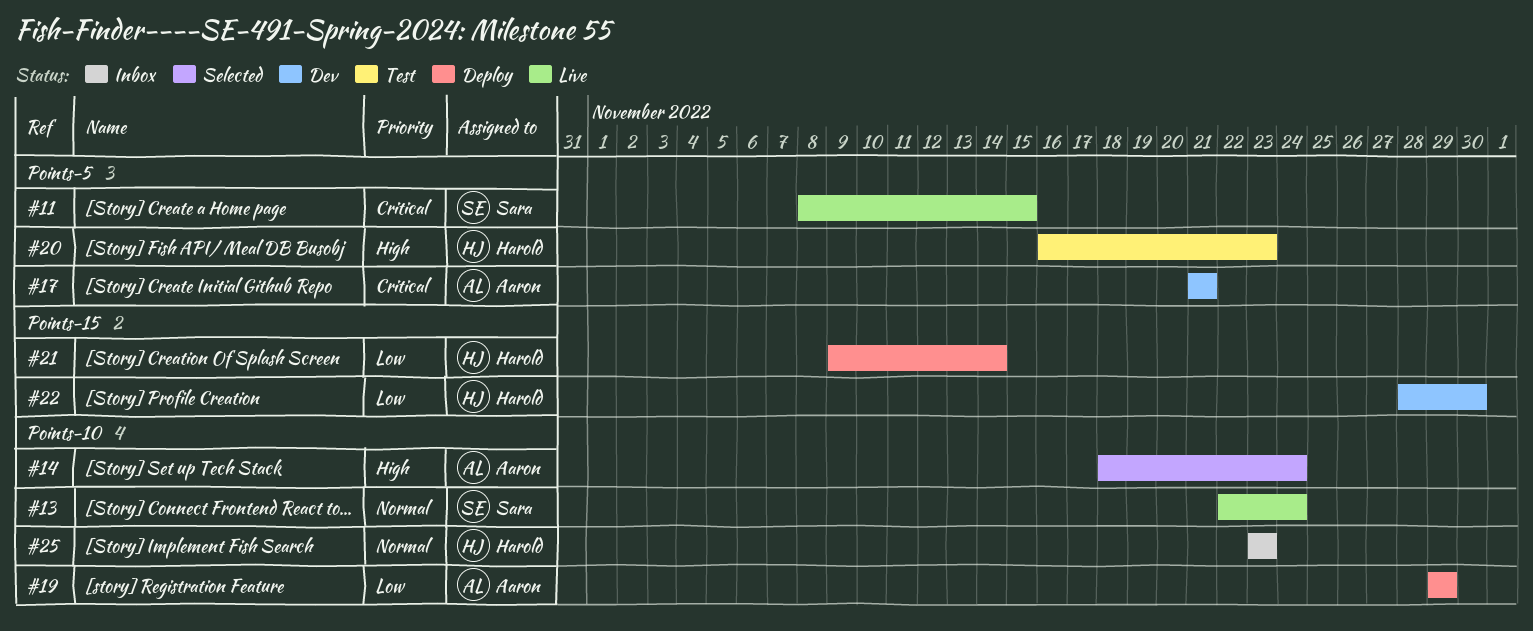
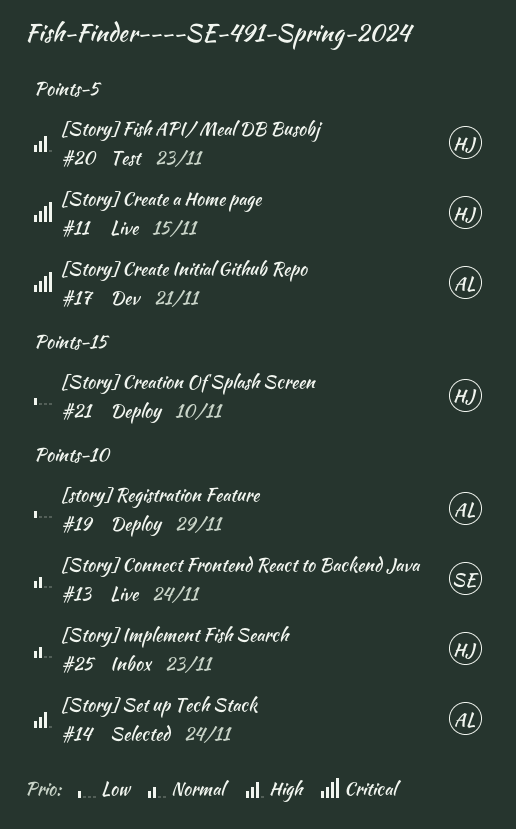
#11, owner: Sara -> Harold
#21, due: Nov 14 -> Nov 10
#22: present -> none

